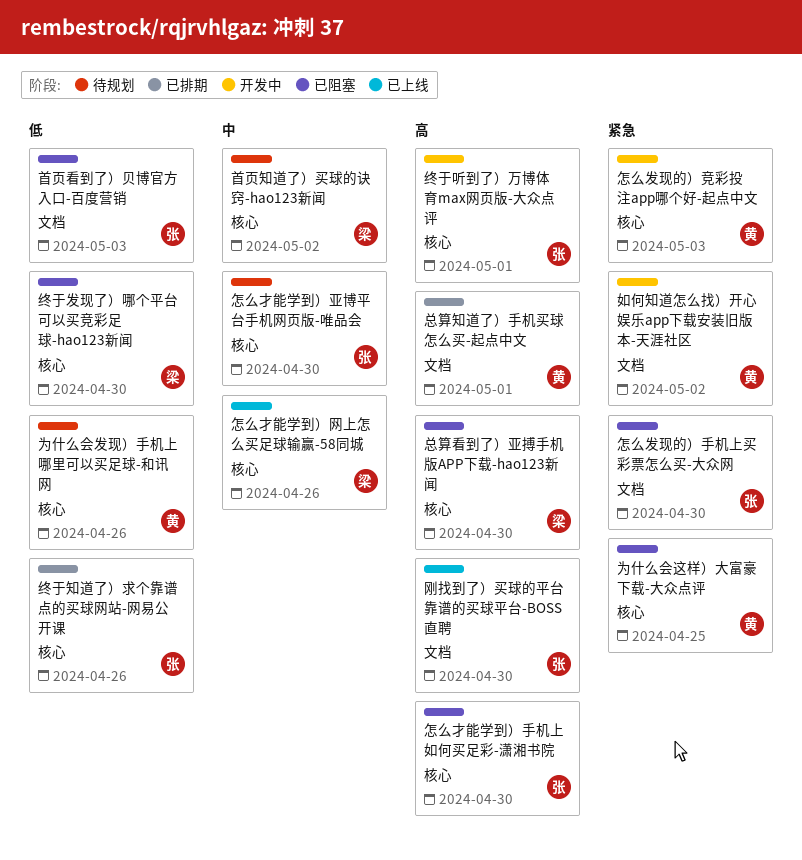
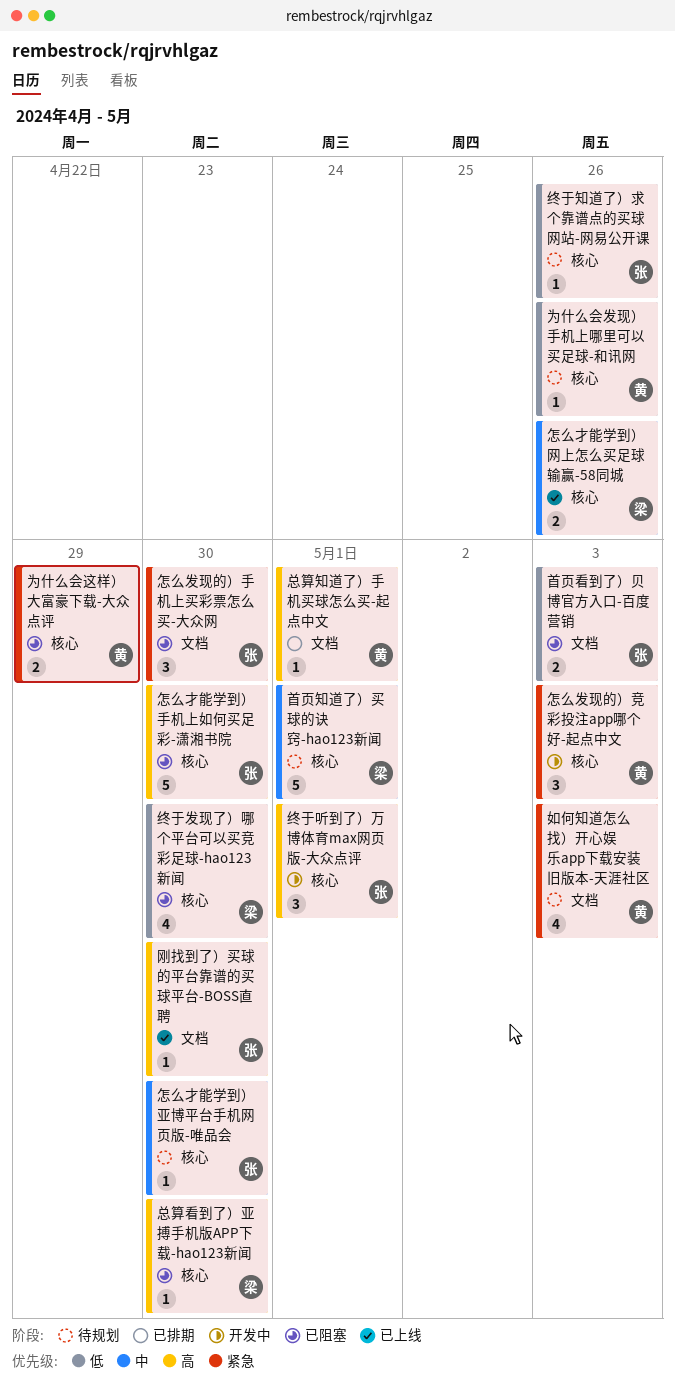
为什么会这样）大富豪下载-大众点评, due: Apr 25 -> Apr 29
如何知道怎么找）开心娱乐app下载安装旧版本-天涯社区, status: 开发中 -> 待规划
如何知道怎么找）开心娱乐app下载安装旧版本-天涯社区, due: May 2 -> May 3
终于知道了）求个靠谱点的买球网站-网易公开课, status: 已排期 -> 待规划
首页知道了）买球的诀窍-hao123新闻, due: May 2 -> May 1

